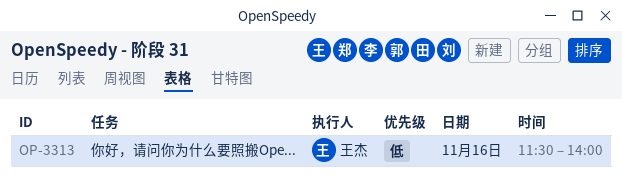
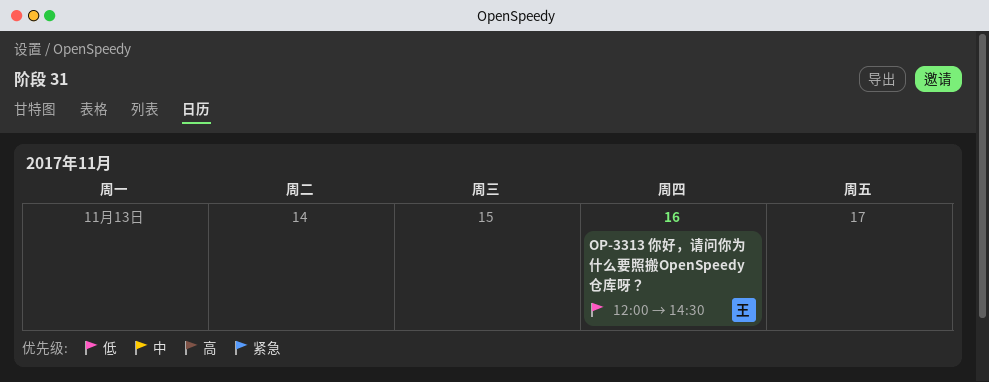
OP-3313, begins: 11:30 -> 12:00
OP-3313, ends: 14:00 -> 14:30

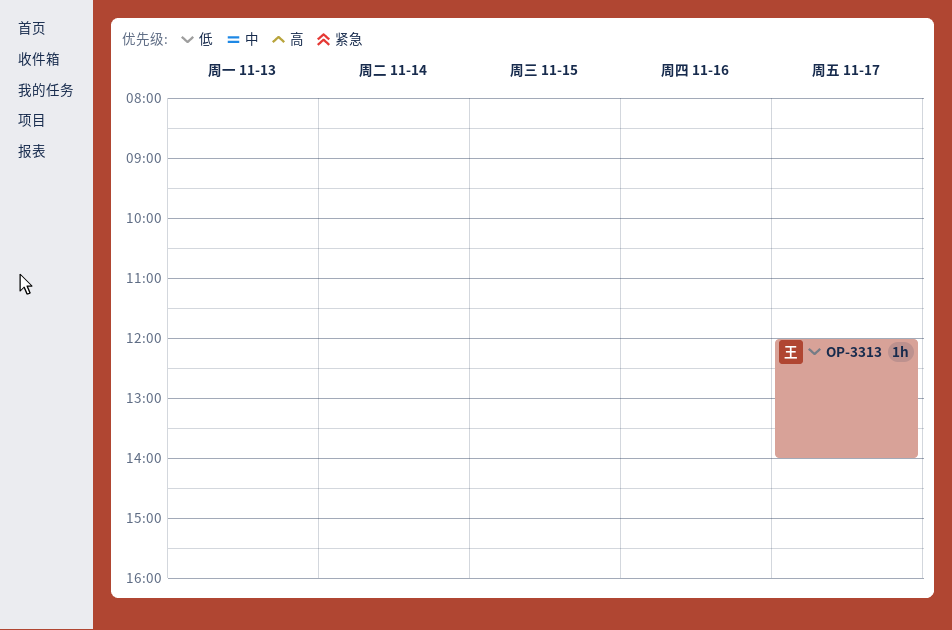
OP-3313, day: Nov 16 -> Nov 17
OP-3313, ends: 14:30 -> 14:00

